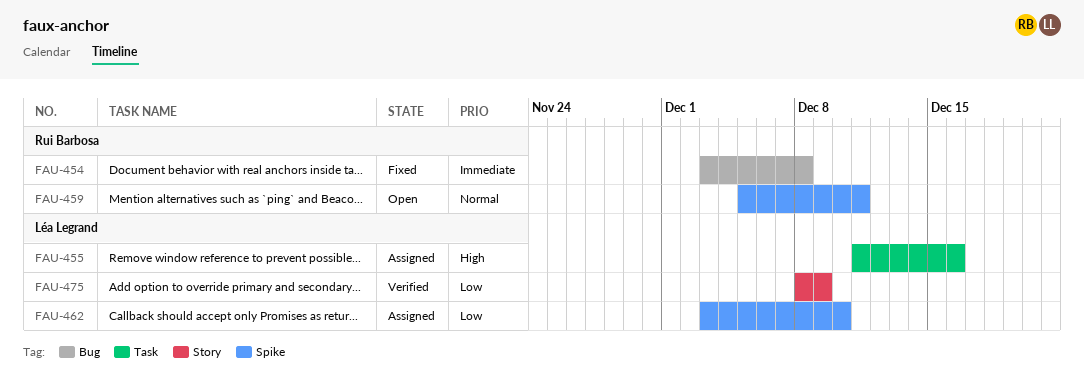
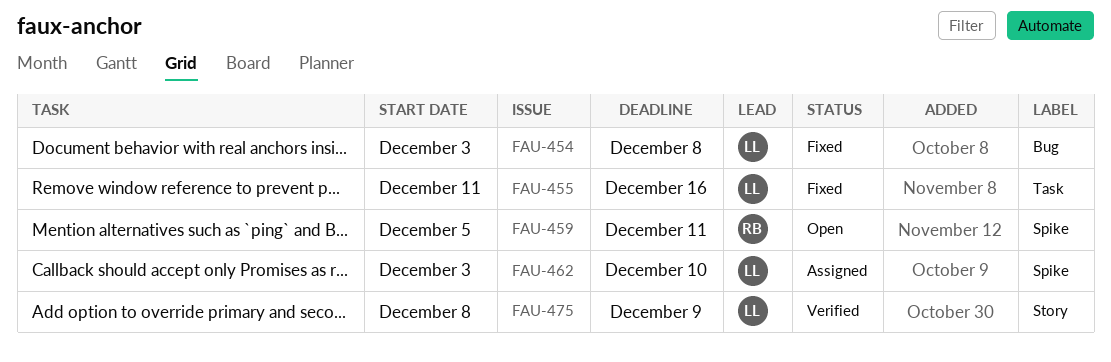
FAU-454, owner: Rui Barbosa -> Léa Legrand
FAU-455, status: Assigned -> Fixed

